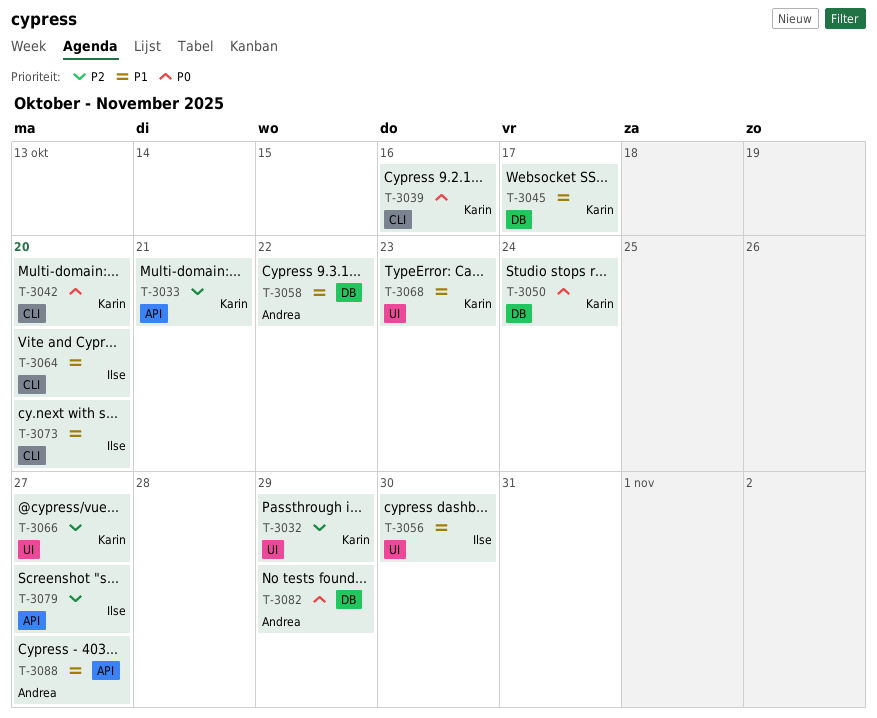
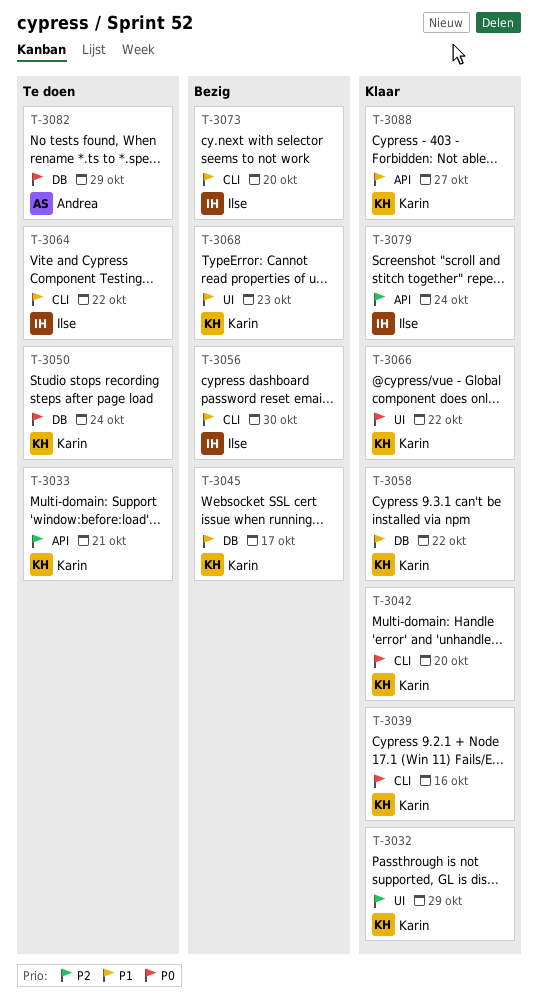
T-3056, label: UI -> CLI
T-3058, owner: Andrea -> Karin
T-3064, due: Oct 20 -> Oct 22
T-3066, priority: P2 -> P0
T-3066, due: Oct 27 -> Oct 22
T-3079, due: Oct 27 -> Oct 24
T-3088, owner: Andrea -> Karin

